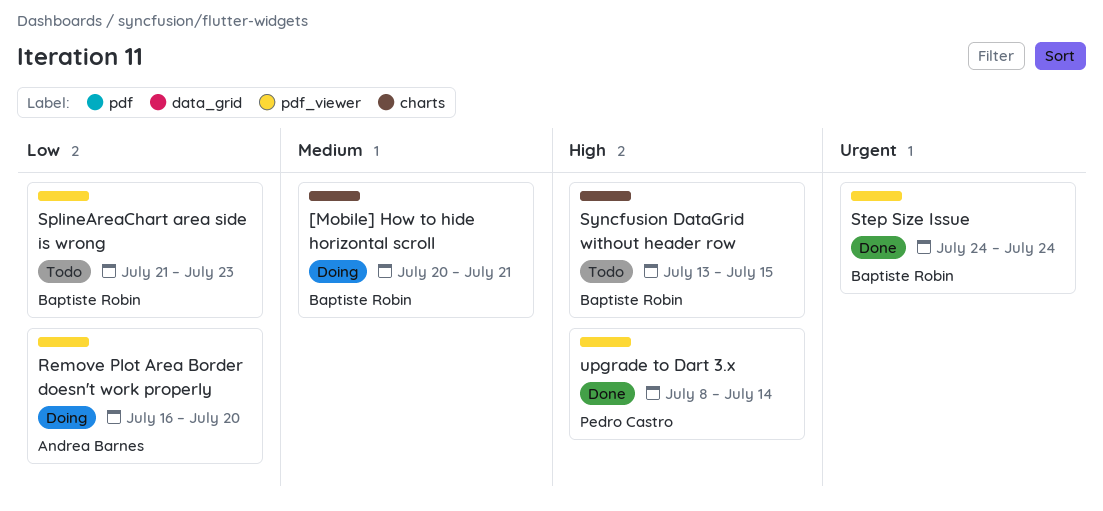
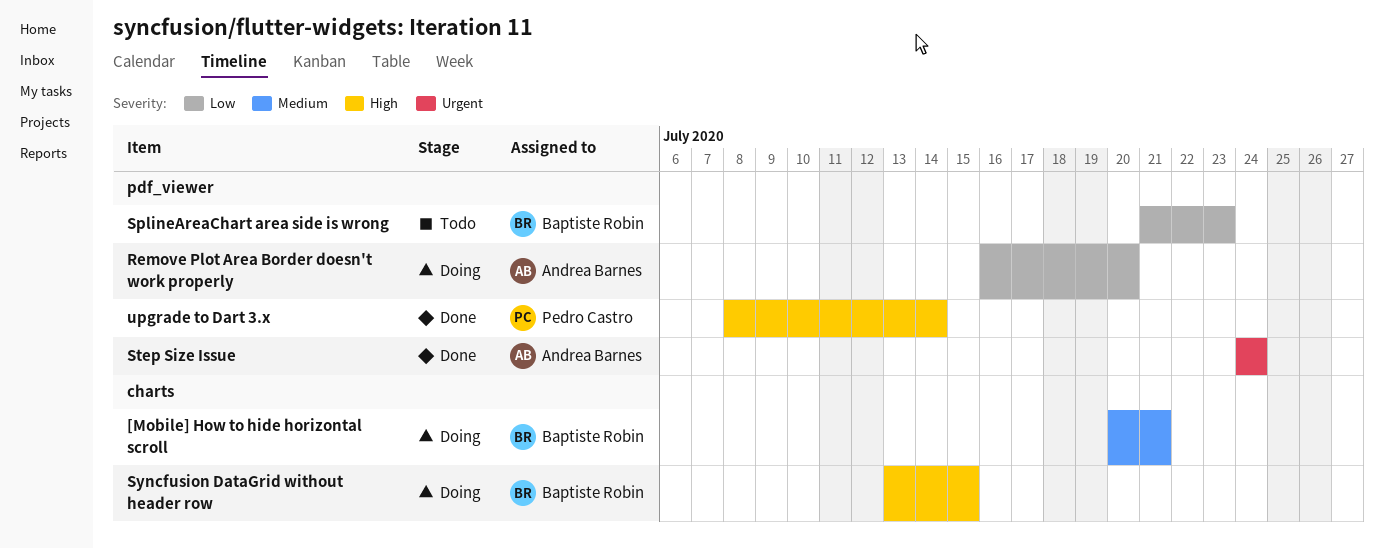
Step Size Issue, owner: Baptiste Robin -> Andrea Barnes
Syncfusion DataGrid without header row, status: Todo -> Doing

